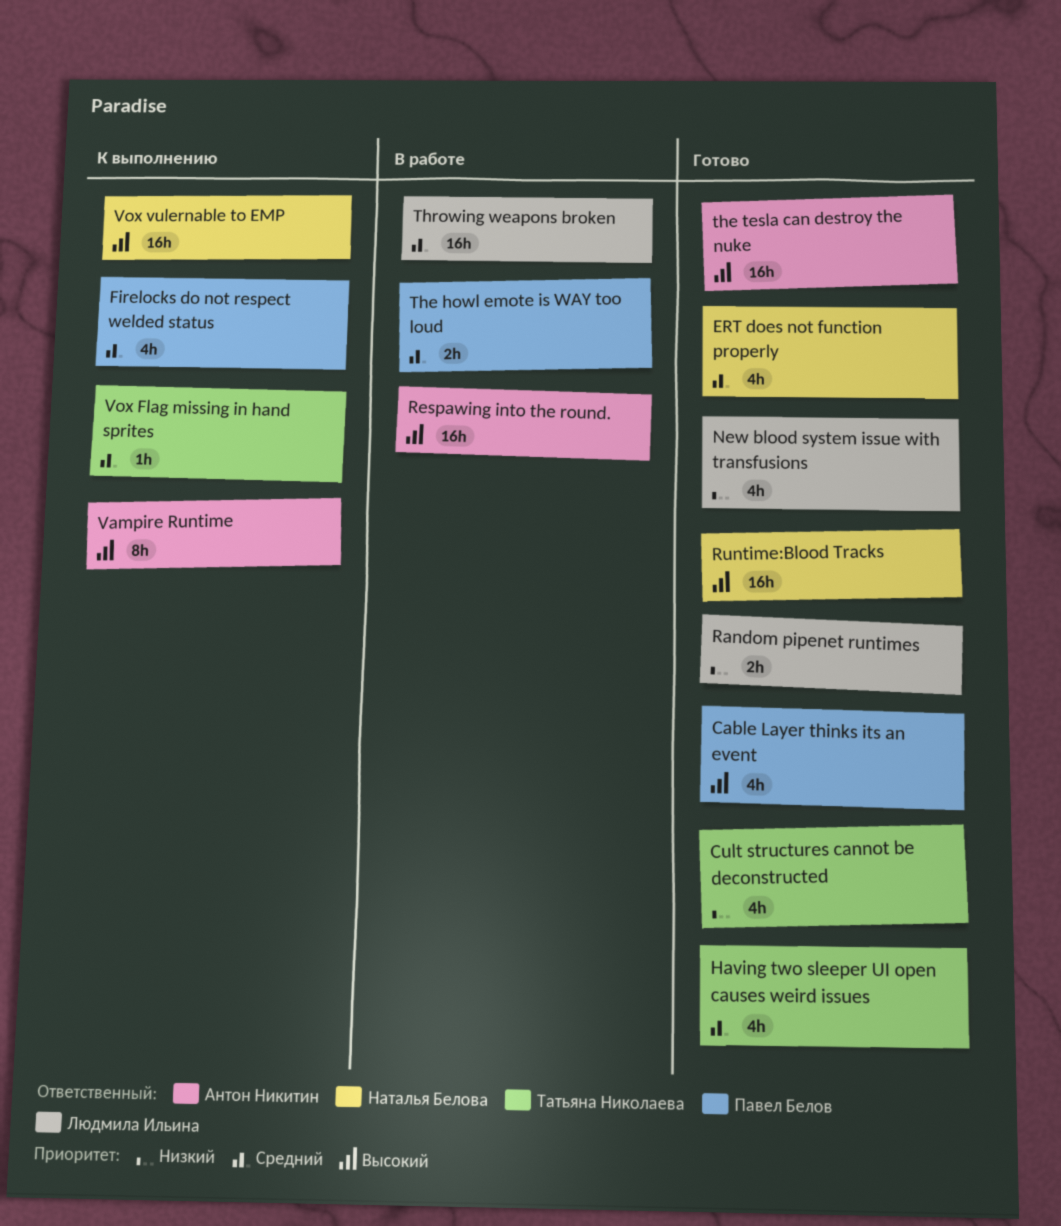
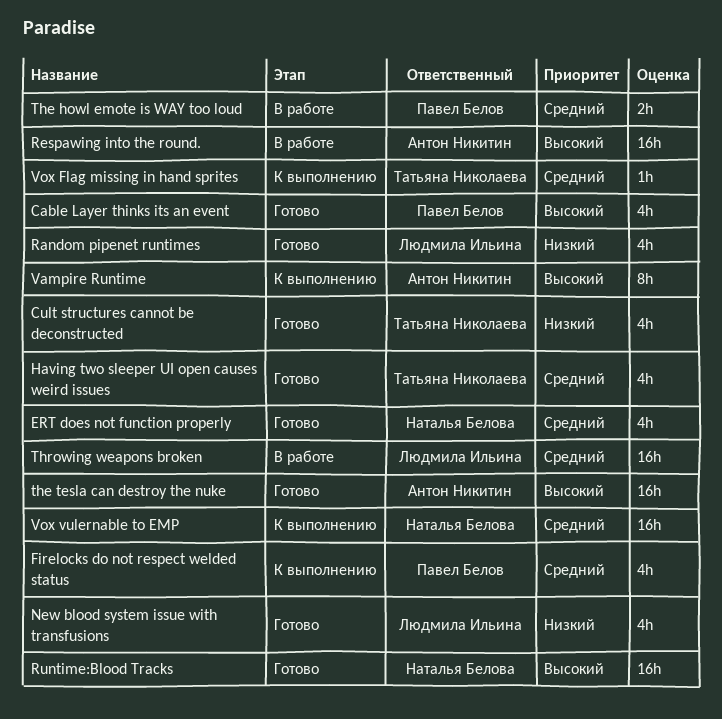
Random pipenet runtimes, estimate: 2h -> 4h
Vox vulernable to EMP, priority: Высокий -> Средний

